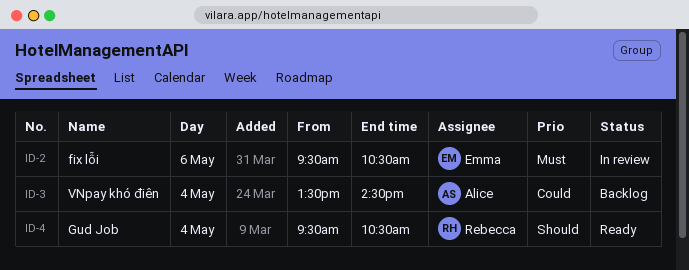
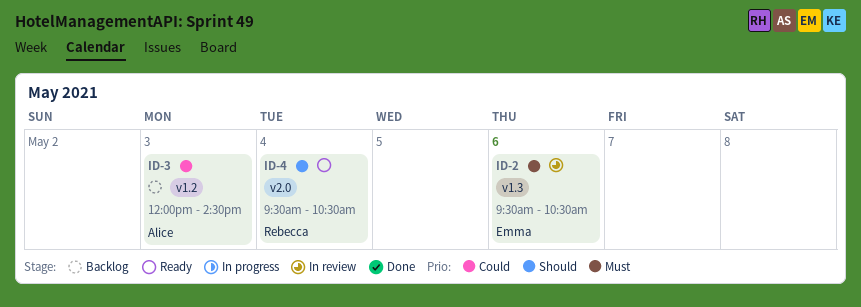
ID-3, day: May 4 -> May 3
ID-3, begins: 13:30 -> 12:00

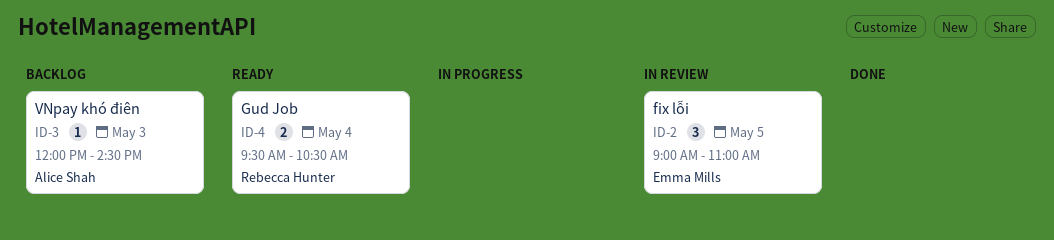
ID-2, day: May 6 -> May 5
ID-2, begins: 09:30 -> 09:00
ID-2, ends: 10:30 -> 11:00

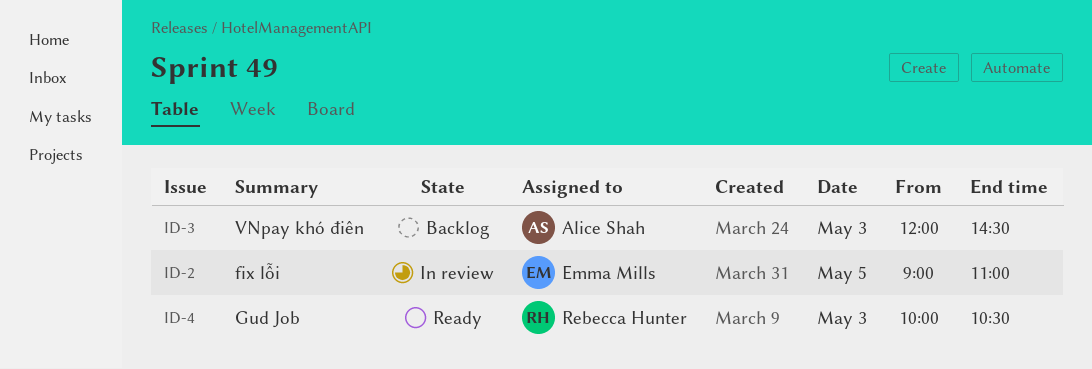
ID-4, day: May 4 -> May 3
ID-4, begins: 09:30 -> 10:00

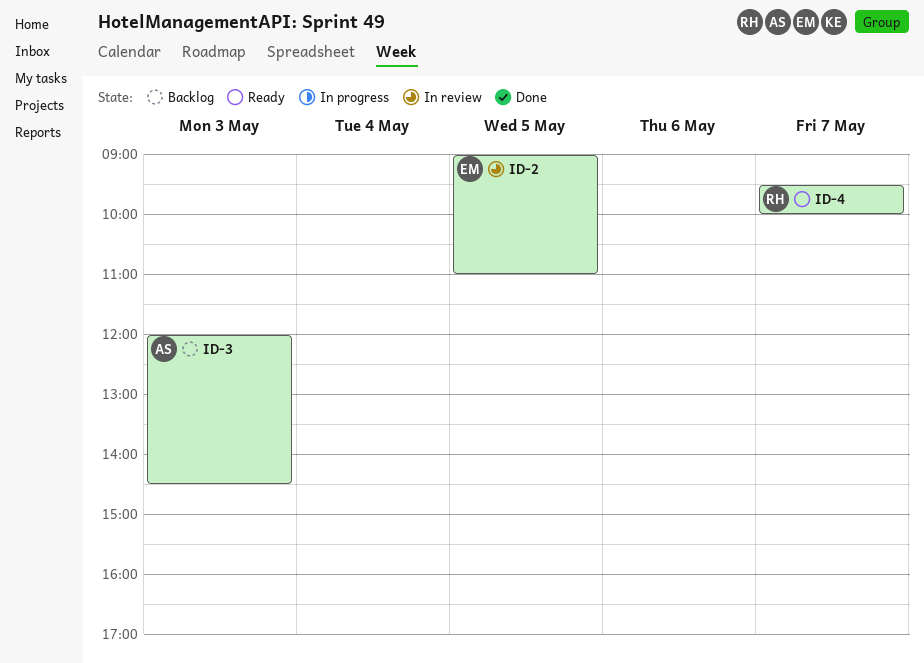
ID-4, day: May 3 -> May 7
ID-4, begins: 10:00 -> 09:30
ID-4, ends: 10:30 -> 10:00

